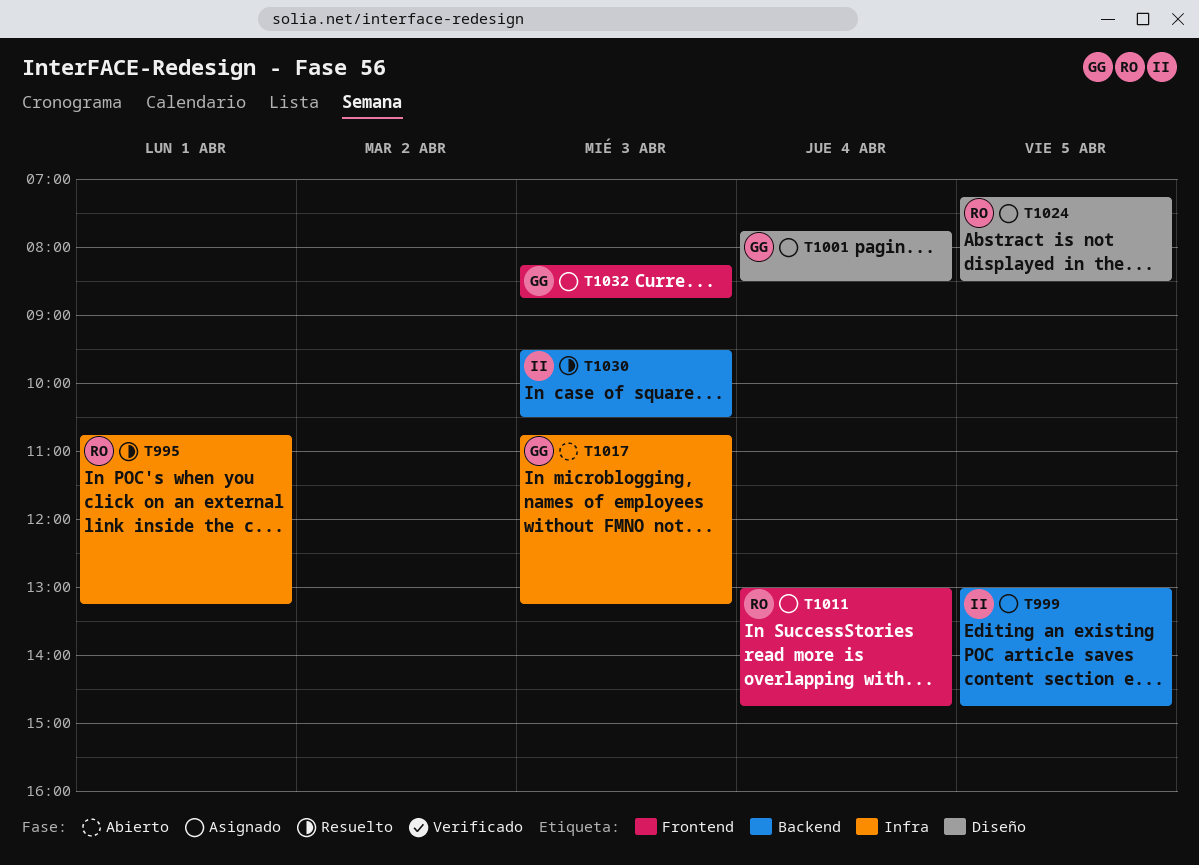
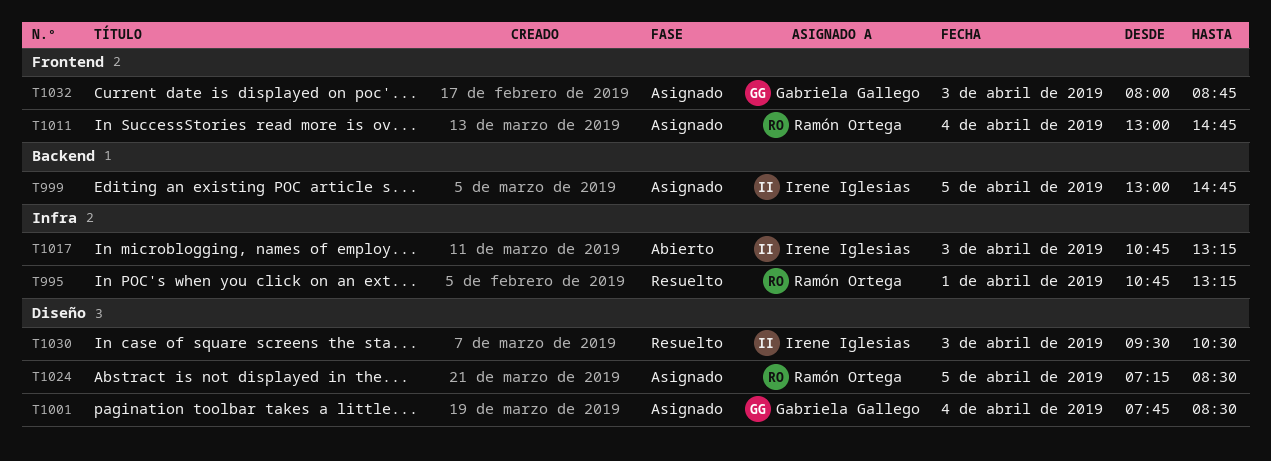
T1017, owner: Gabriela Gallego -> Irene Iglesias
T1030, label: Backend -> Diseño
T1032, begins: 08:15 -> 08:00

